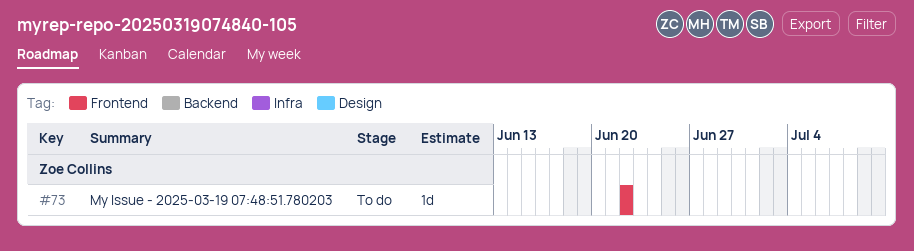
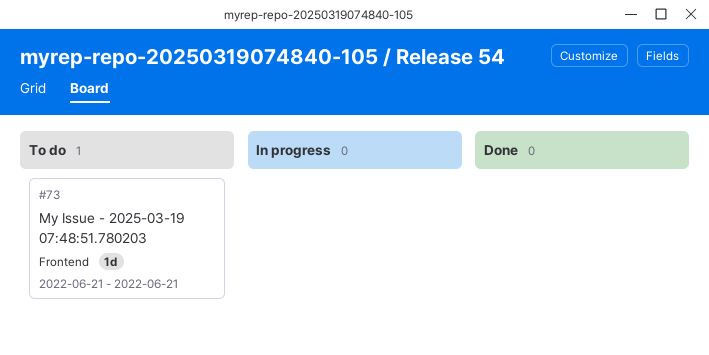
#73, start: Jun 22 -> Jun 21
#73, due: Jun 22 -> Jun 21

